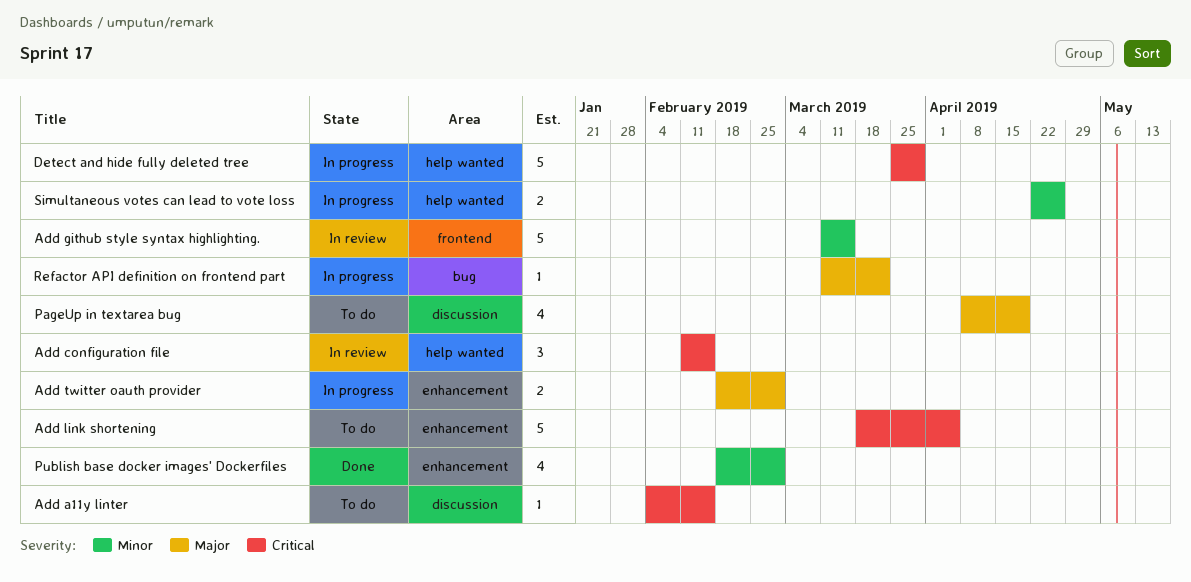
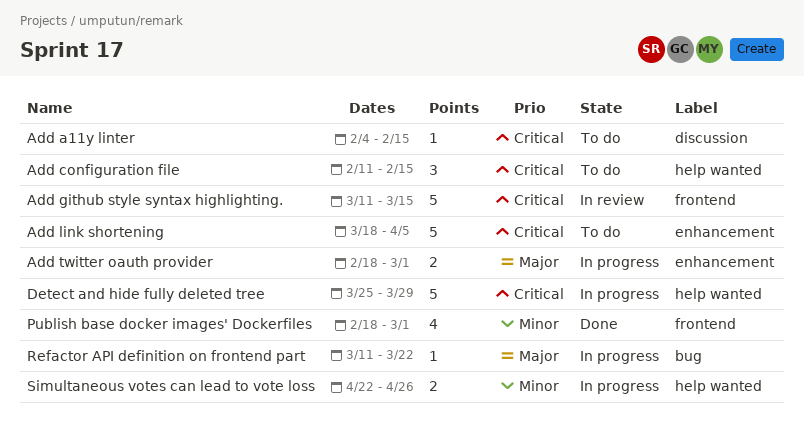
Add configuration file, status: In review -> To do
Add github style syntax highlighting., priority: Minor -> Critical
PageUp in textarea bug: present -> none
Publish base docker images' Dockerfiles, label: enhancement -> frontend

